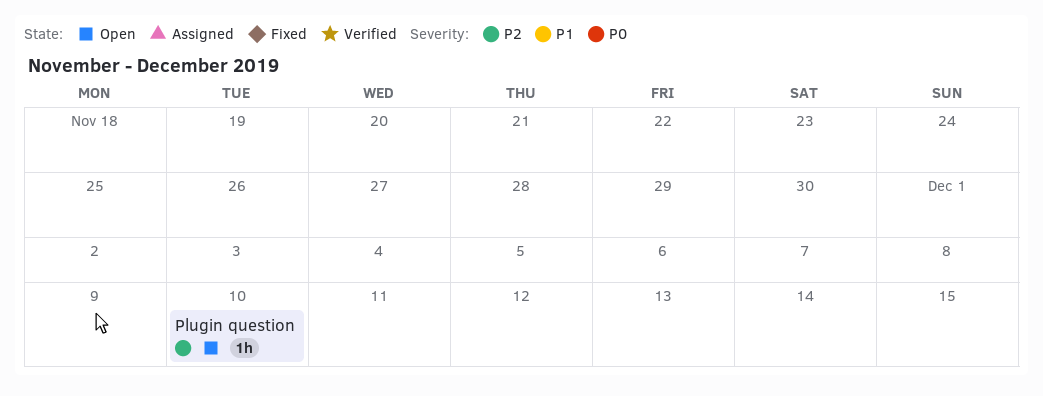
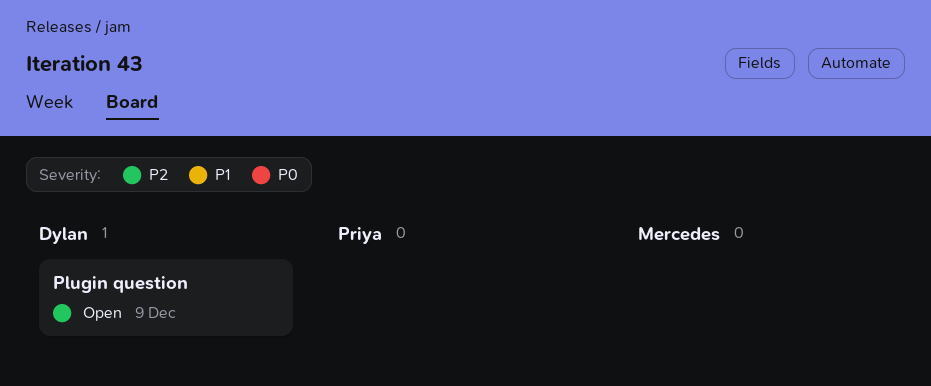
Plugin question, due: Dec 10 -> Dec 9

